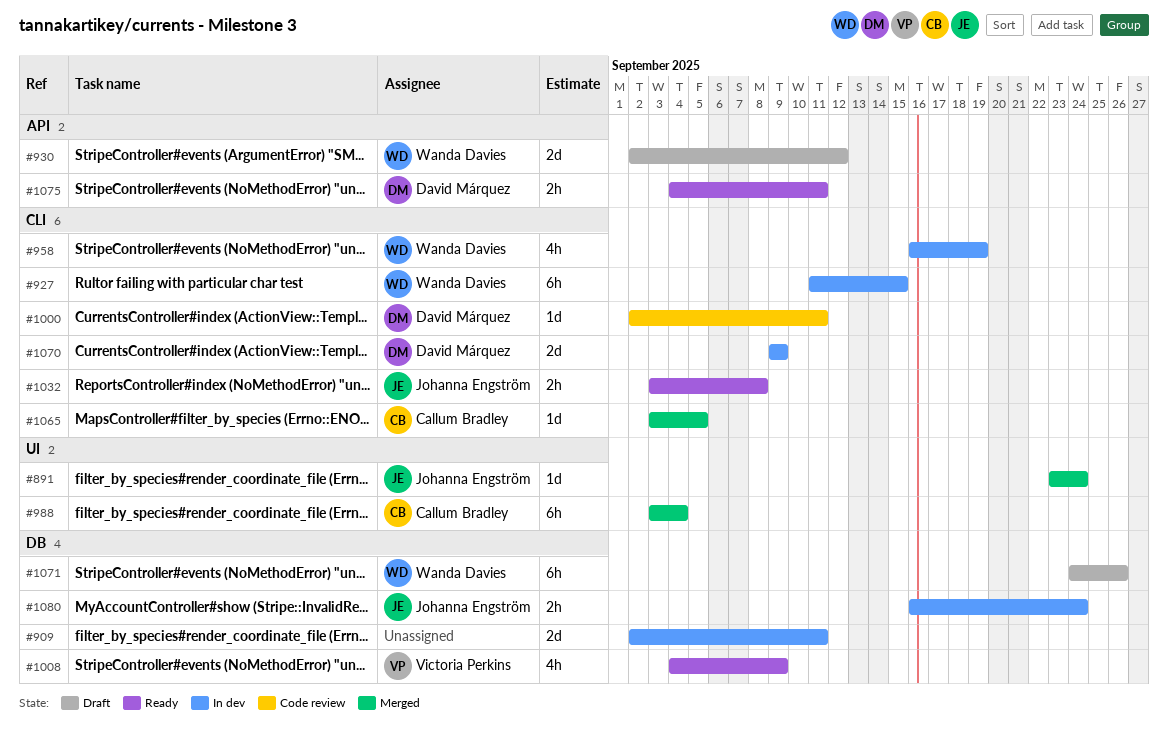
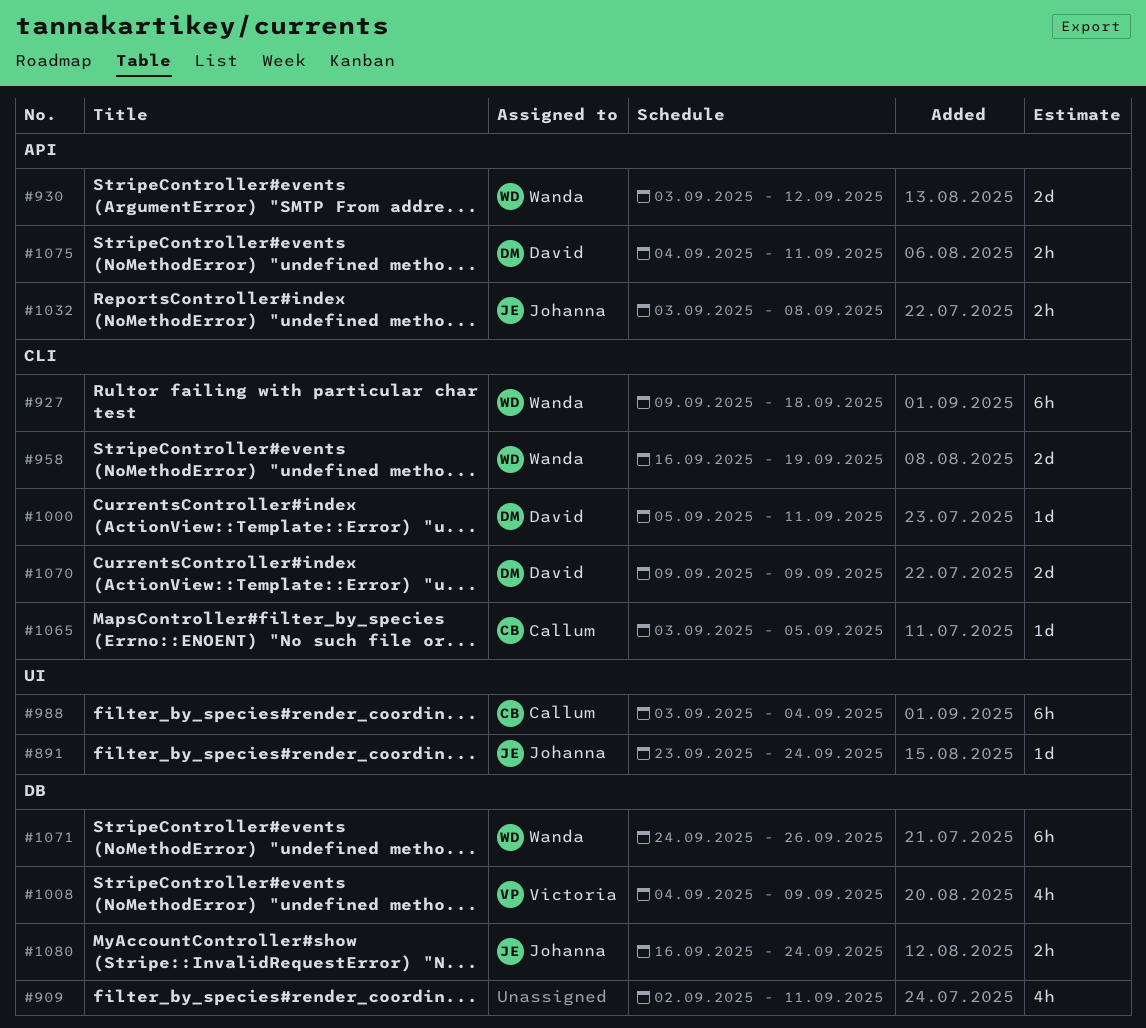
#909, estimate: 2d -> 4h
#927, start: Sep 11 -> Sep 9
#927, due: Sep 15 -> Sep 18
#930, start: Sep 2 -> Sep 3
#958, estimate: 4h -> 2d
#1000, start: Sep 2 -> Sep 5
#1032, label: CLI -> API

